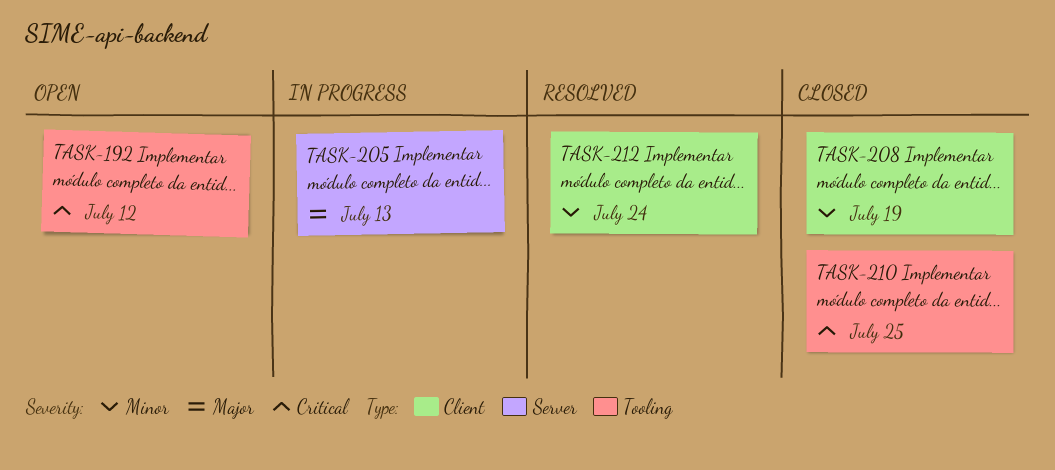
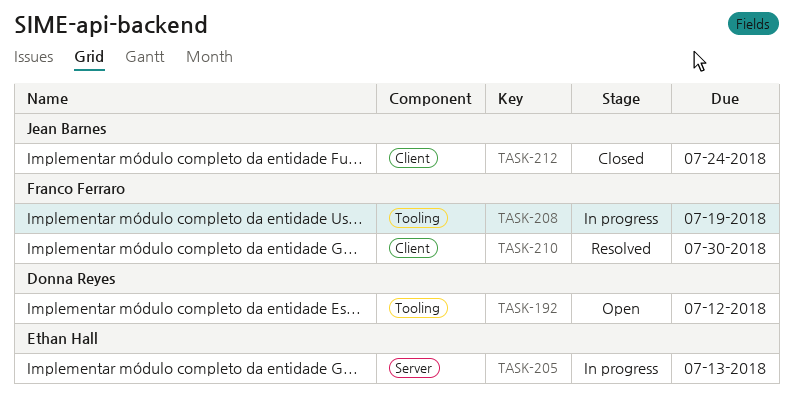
TASK-208, status: Closed -> In progress
TASK-208, label: Client -> Tooling
TASK-210, status: Closed -> Resolved
TASK-210, label: Tooling -> Client
TASK-210, due: Jul 25 -> Jul 30
TASK-212, status: Resolved -> Closed

